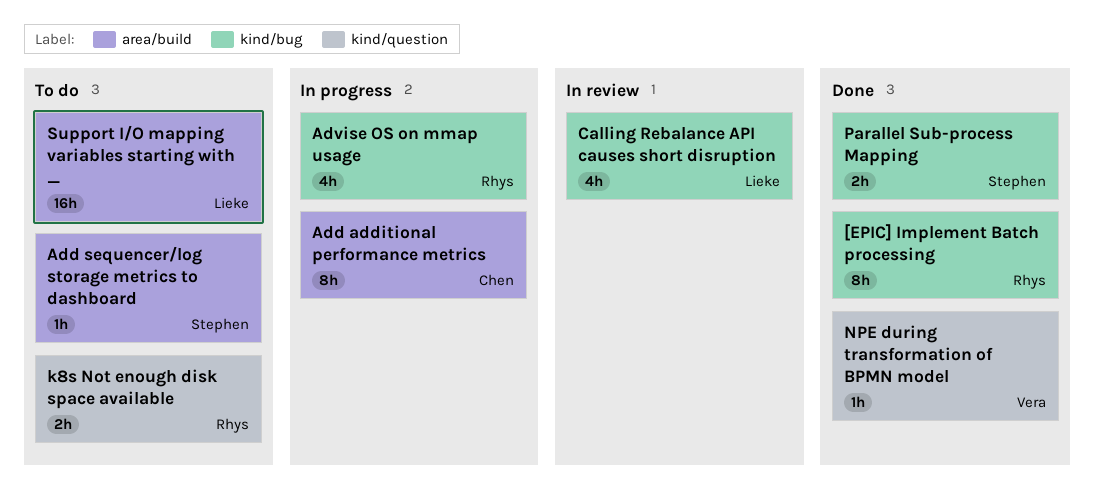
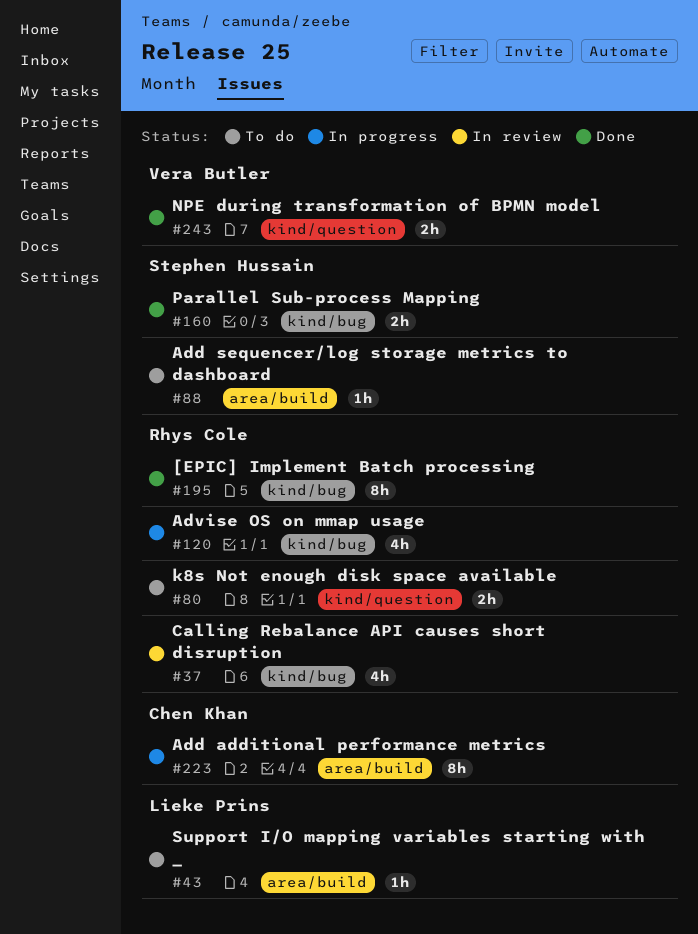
Calling Rebalance API causes short disruption, owner: Lieke Prins -> Rhys Cole
NPE during transformation of BPMN model, estimate: 1h -> 2h
Support I/O mapping variables starting with _, estimate: 16h -> 1h

